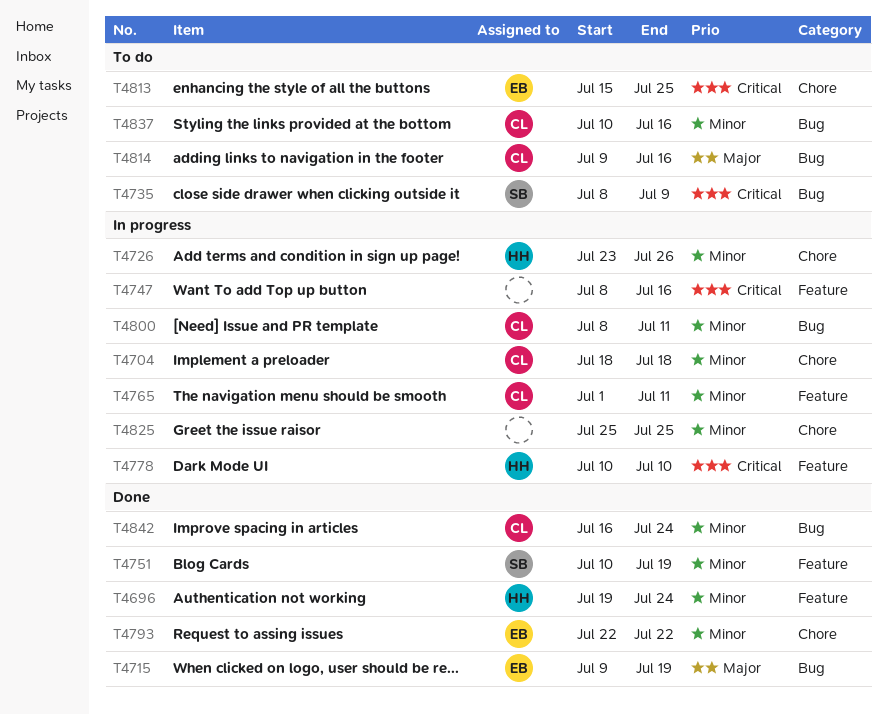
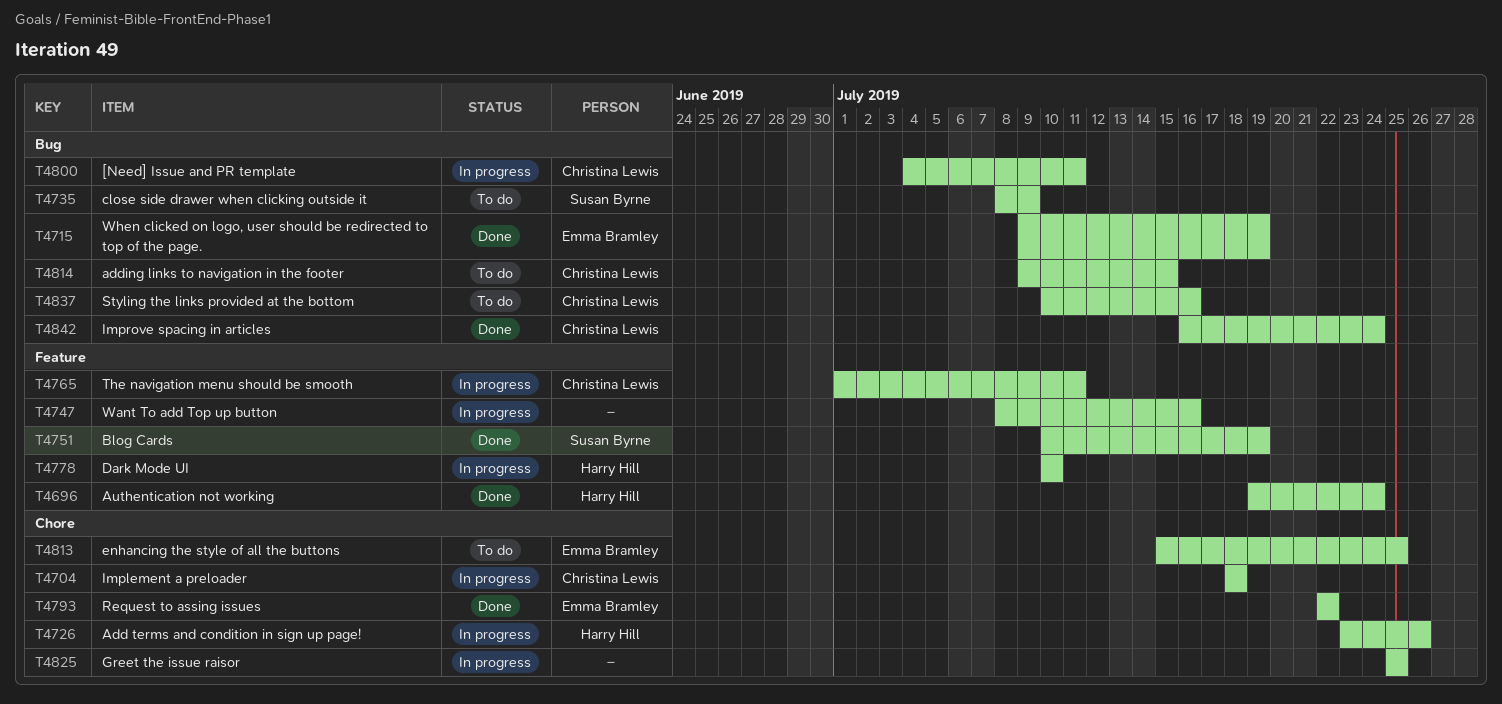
T4800, start: Jul 8 -> Jul 4
T4814, due: Jul 16 -> Jul 15

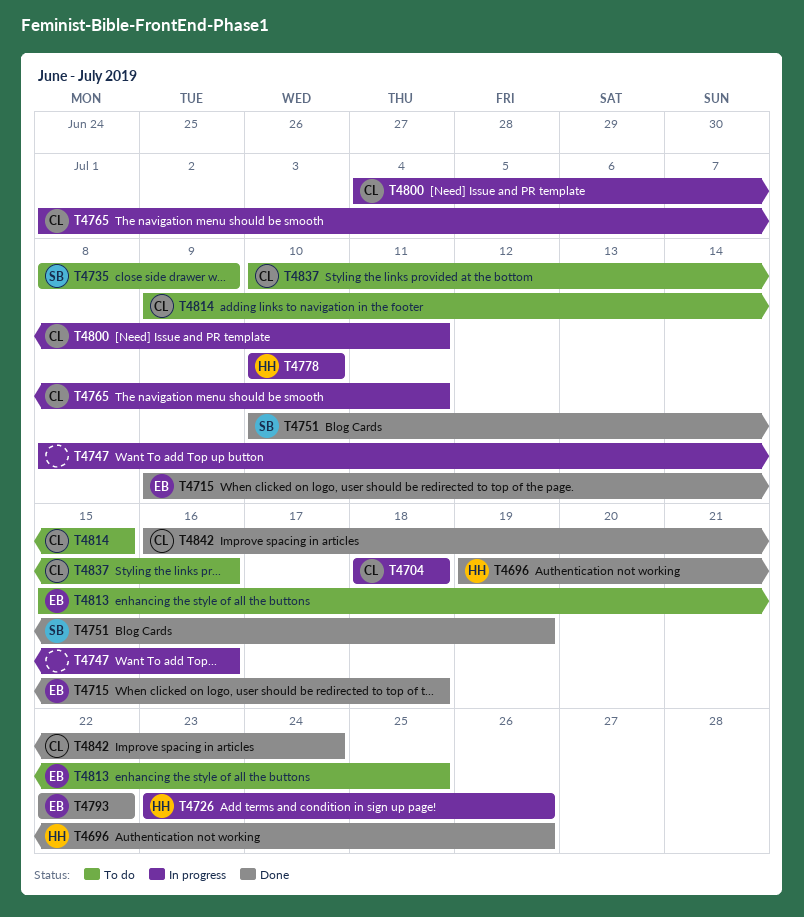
T4696, due: Jul 24 -> Jul 26
T4715, due: Jul 19 -> Jul 18
T4825: present -> none

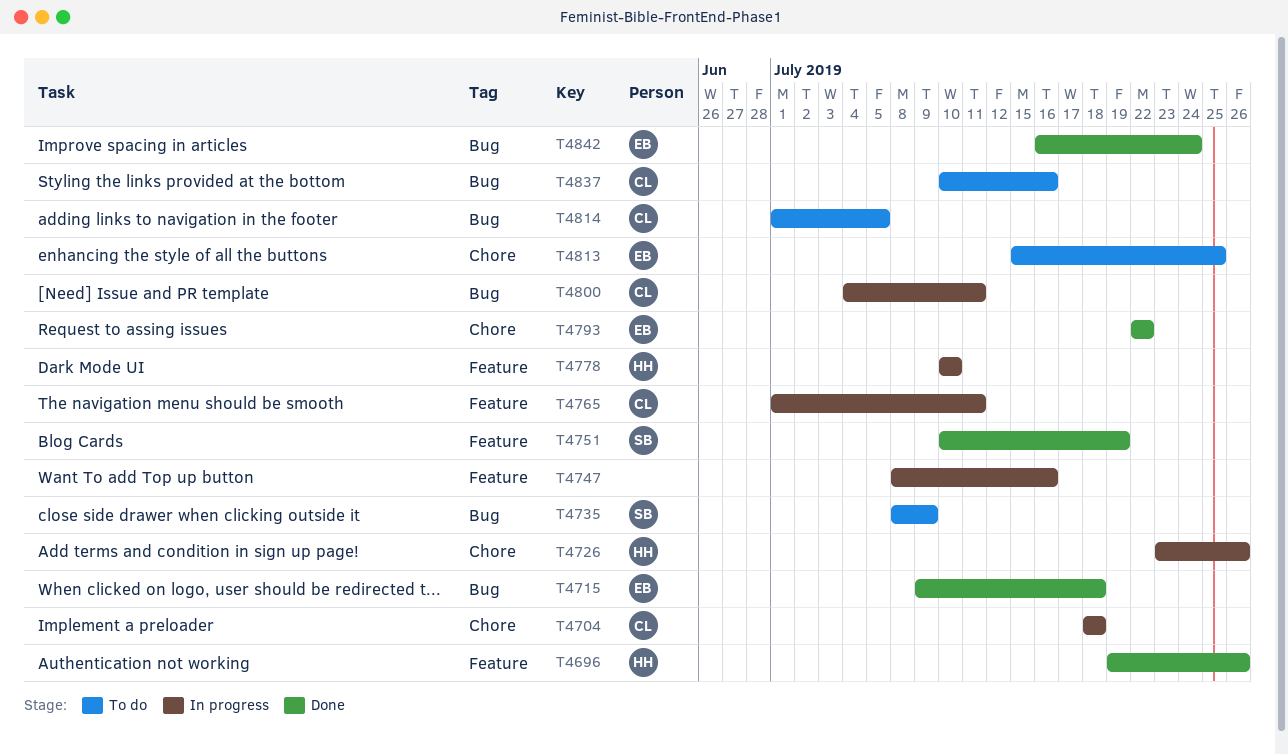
T4814, start: Jul 9 -> Jul 1
T4814, due: Jul 15 -> Jul 5
T4842, owner: CL -> EB

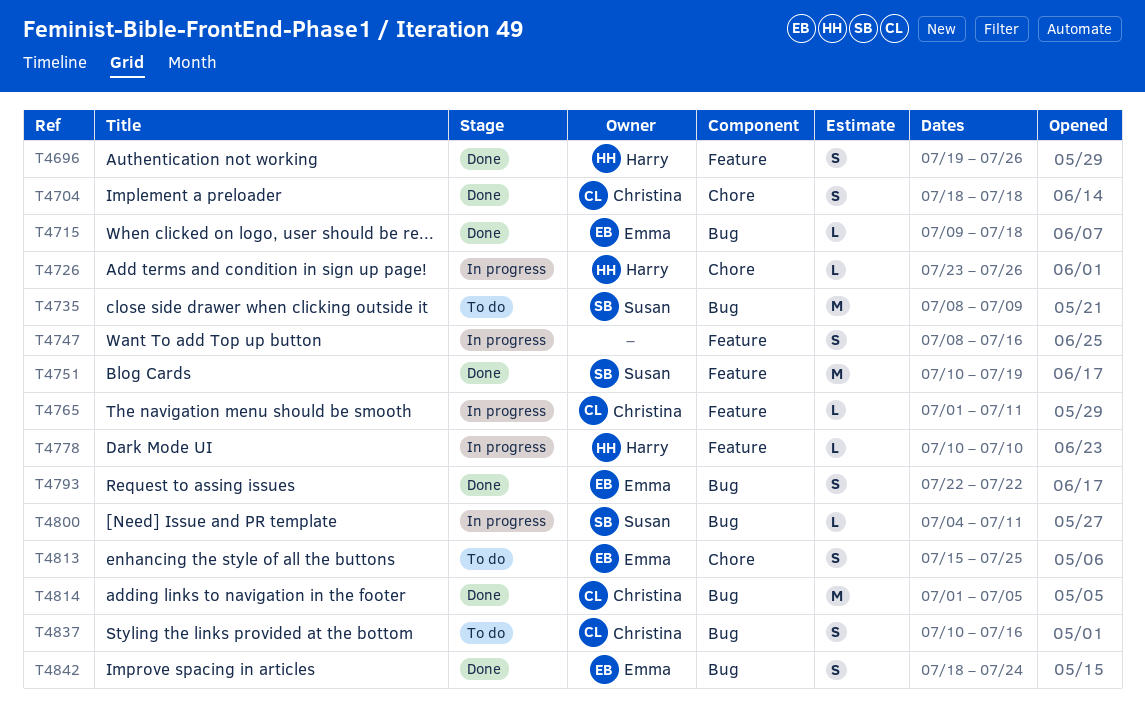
T4704, status: In progress -> Done
T4793, label: Chore -> Bug
T4800, owner: Christina -> Susan
T4814, status: To do -> Done
T4842, start: Jul 16 -> Jul 18

